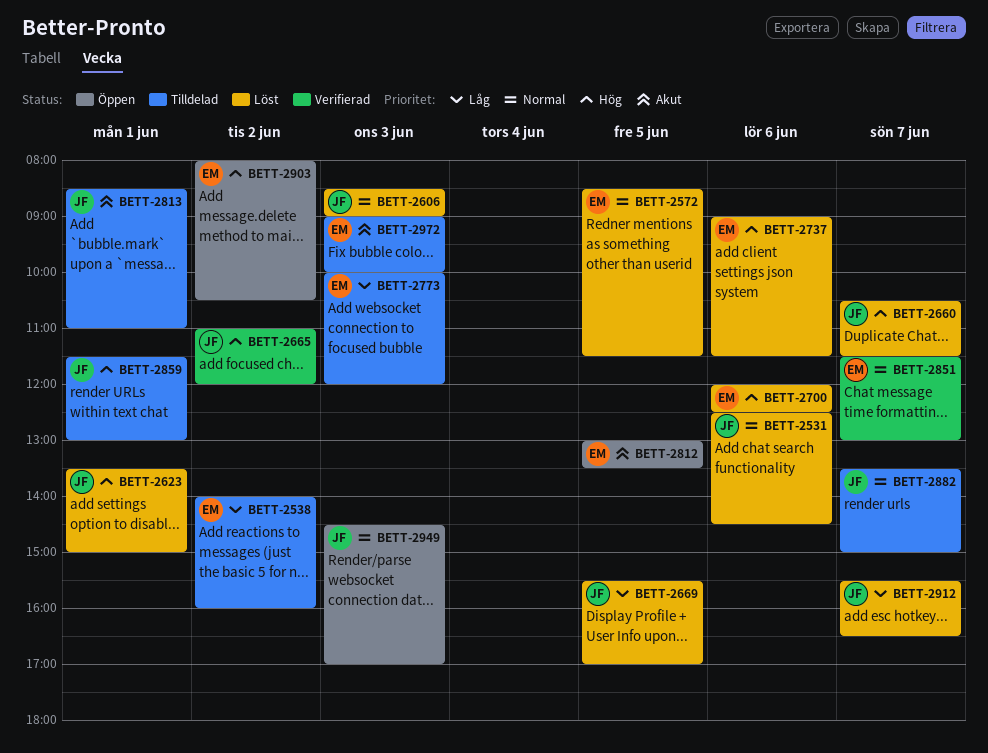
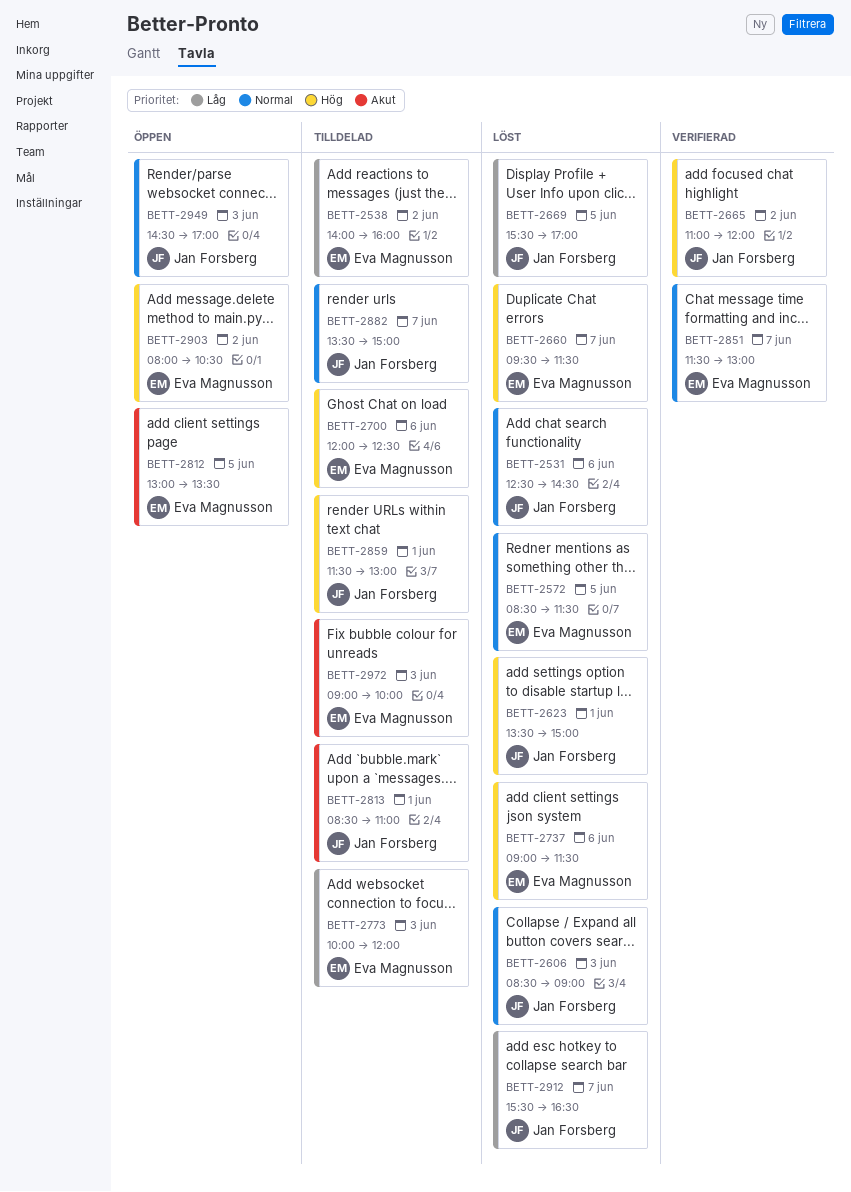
BETT-2660, owner: Jan Forsberg -> Eva Magnusson
BETT-2660, begins: 10:30 -> 09:30
BETT-2700, status: Löst -> Tilldelad

